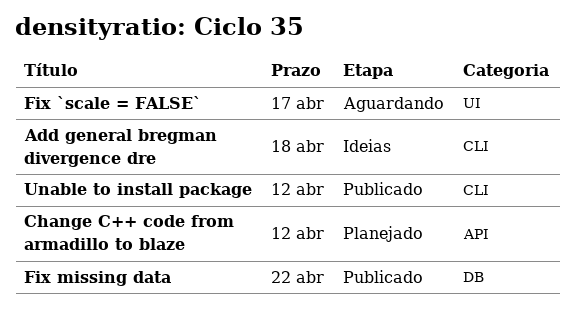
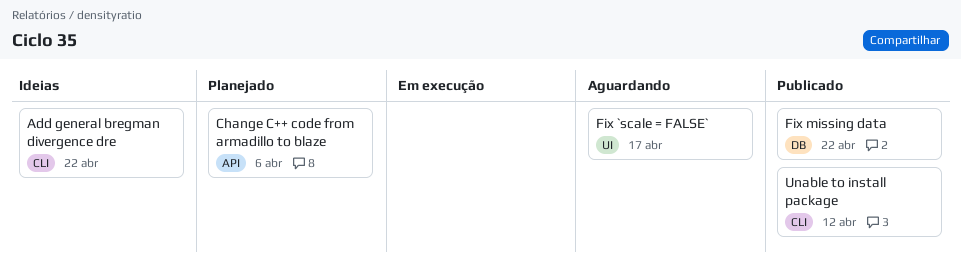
Add general bregman divergence dre, due: Apr 18 -> Apr 22
Change C++ code from armadillo to blaze, due: Apr 12 -> Apr 6

